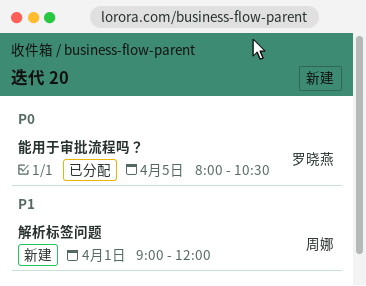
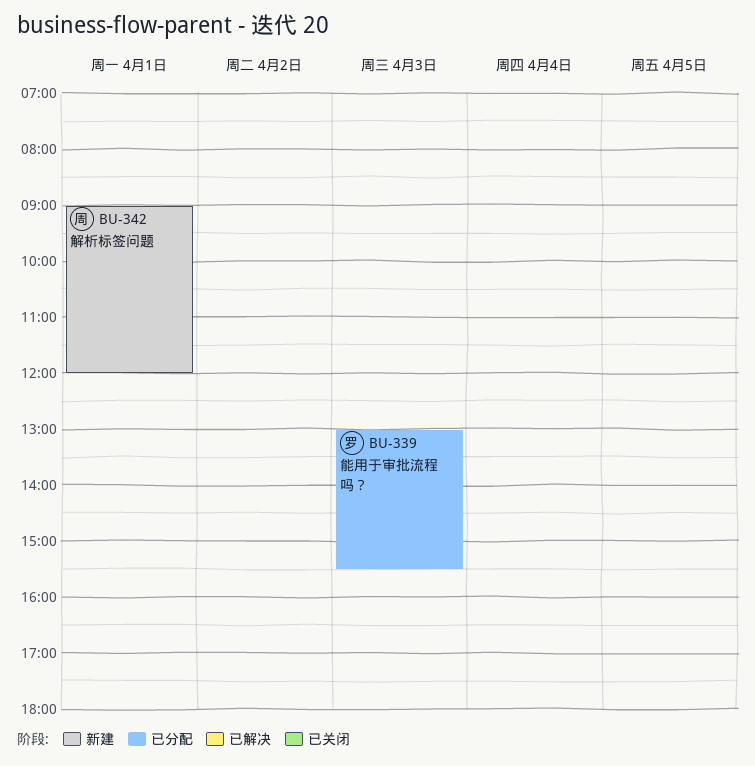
能用于审批流程吗？, day: Apr 5 -> Apr 3
能用于审批流程吗？, begins: 08:00 -> 13:00
能用于审批流程吗？, ends: 10:30 -> 15:30

